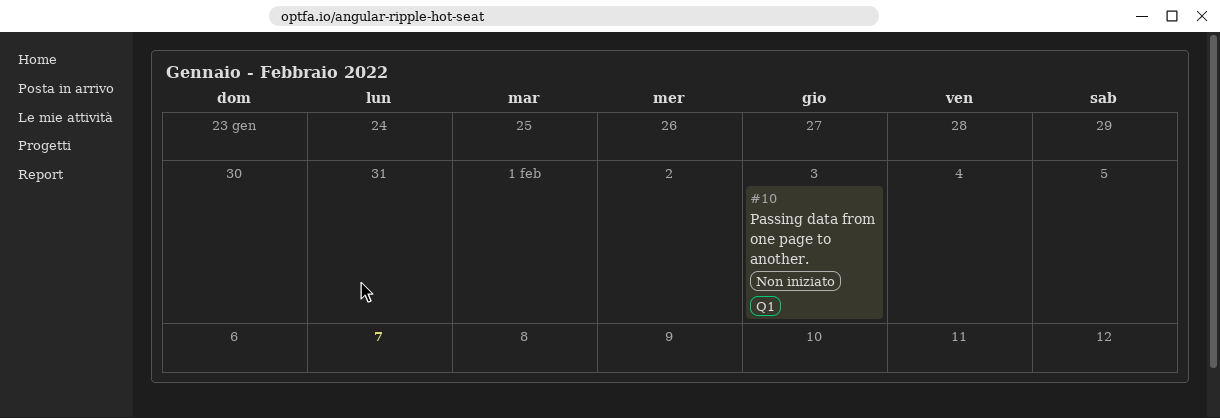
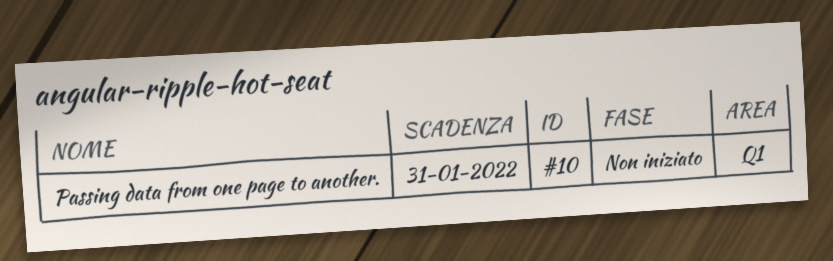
#10, due: Feb 3 -> Jan 31

